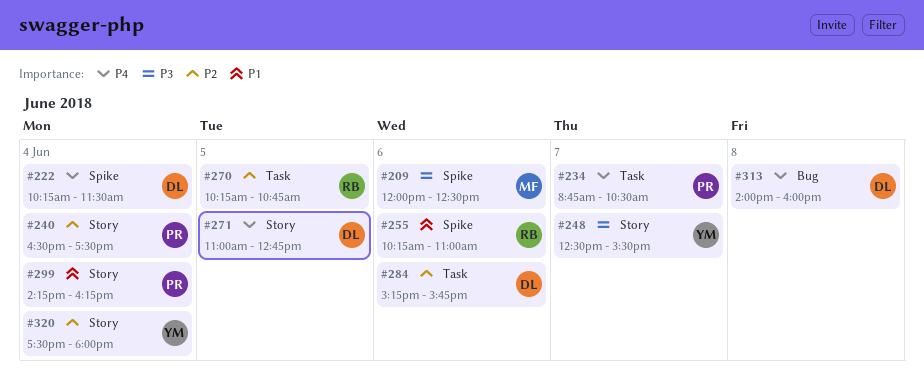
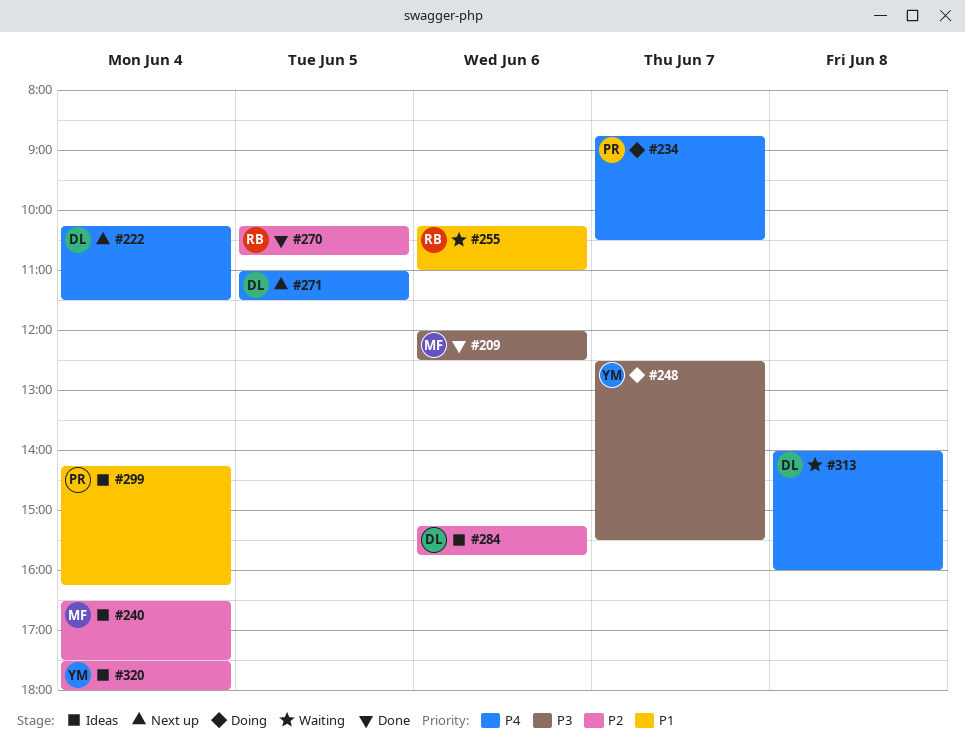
#240, owner: PR -> MF
#271, ends: 12:45 -> 11:30

